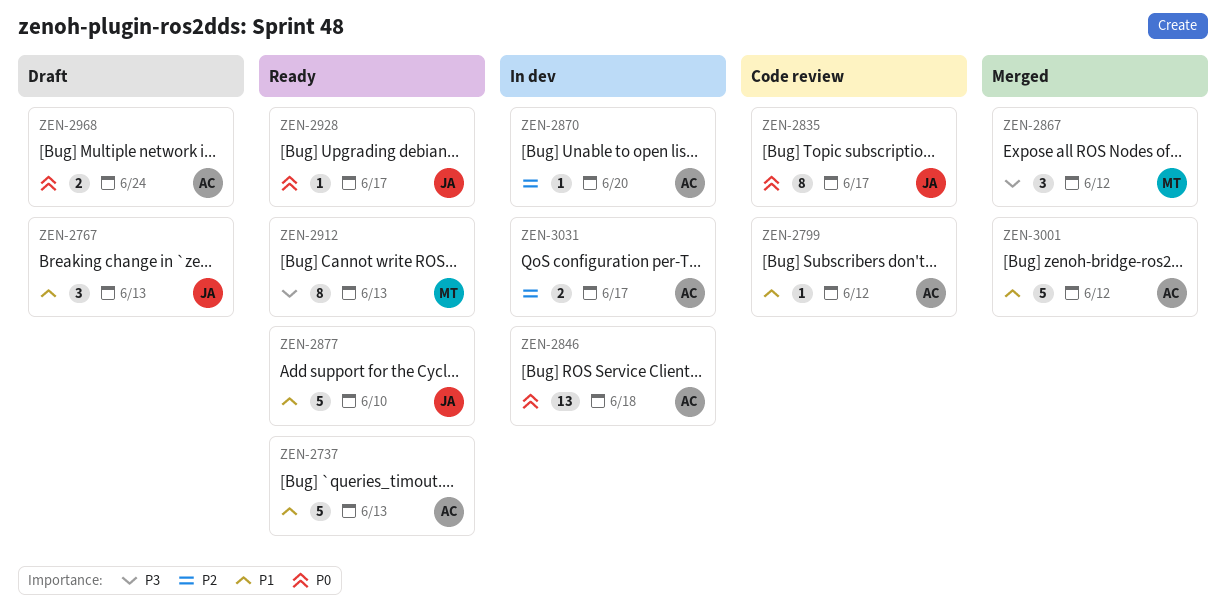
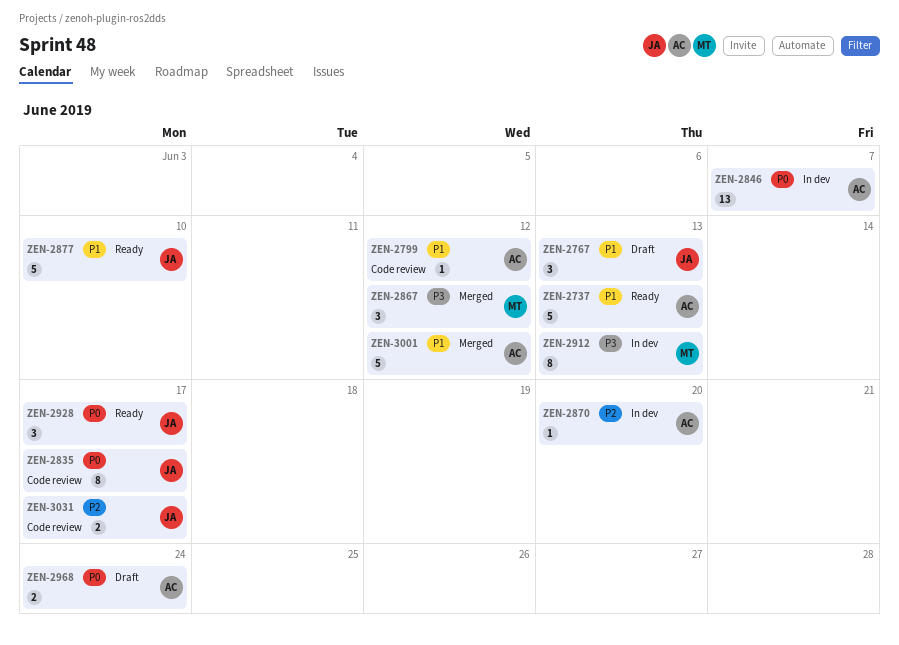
ZEN-2846, due: Jun 18 -> Jun 7
ZEN-2912, status: Ready -> In dev
ZEN-2928, estimate: 1 -> 3
ZEN-3031, status: In dev -> Code review
ZEN-3031, owner: AC -> JA

